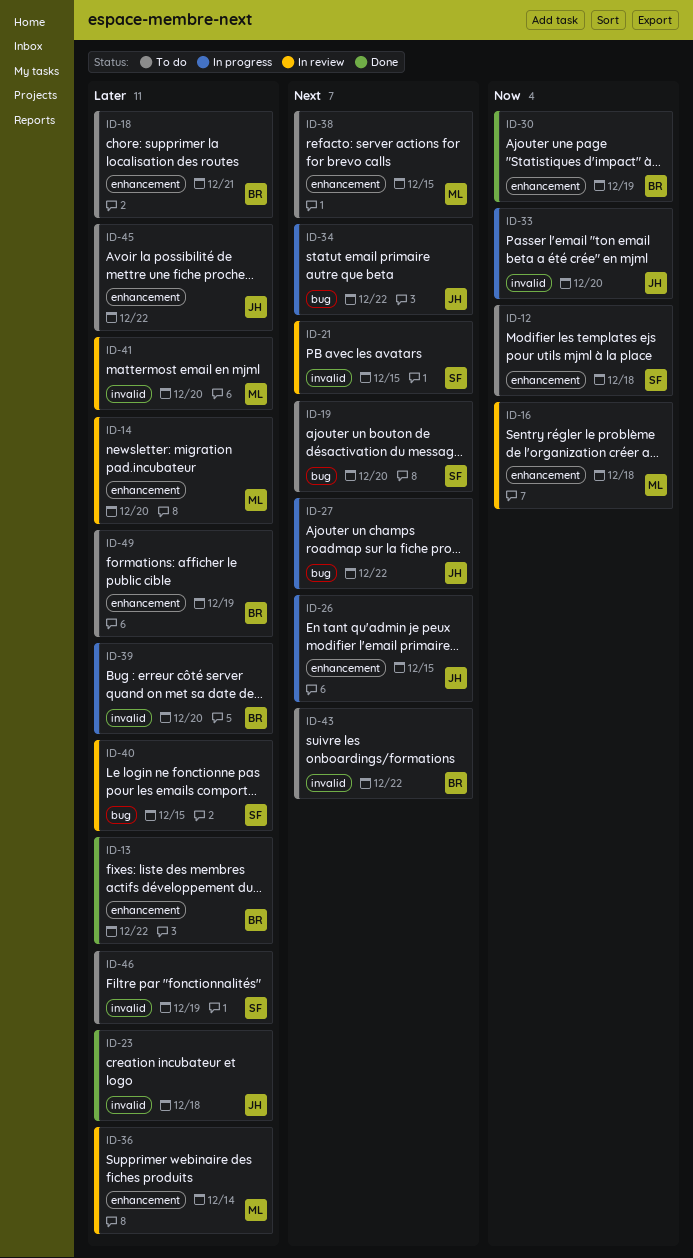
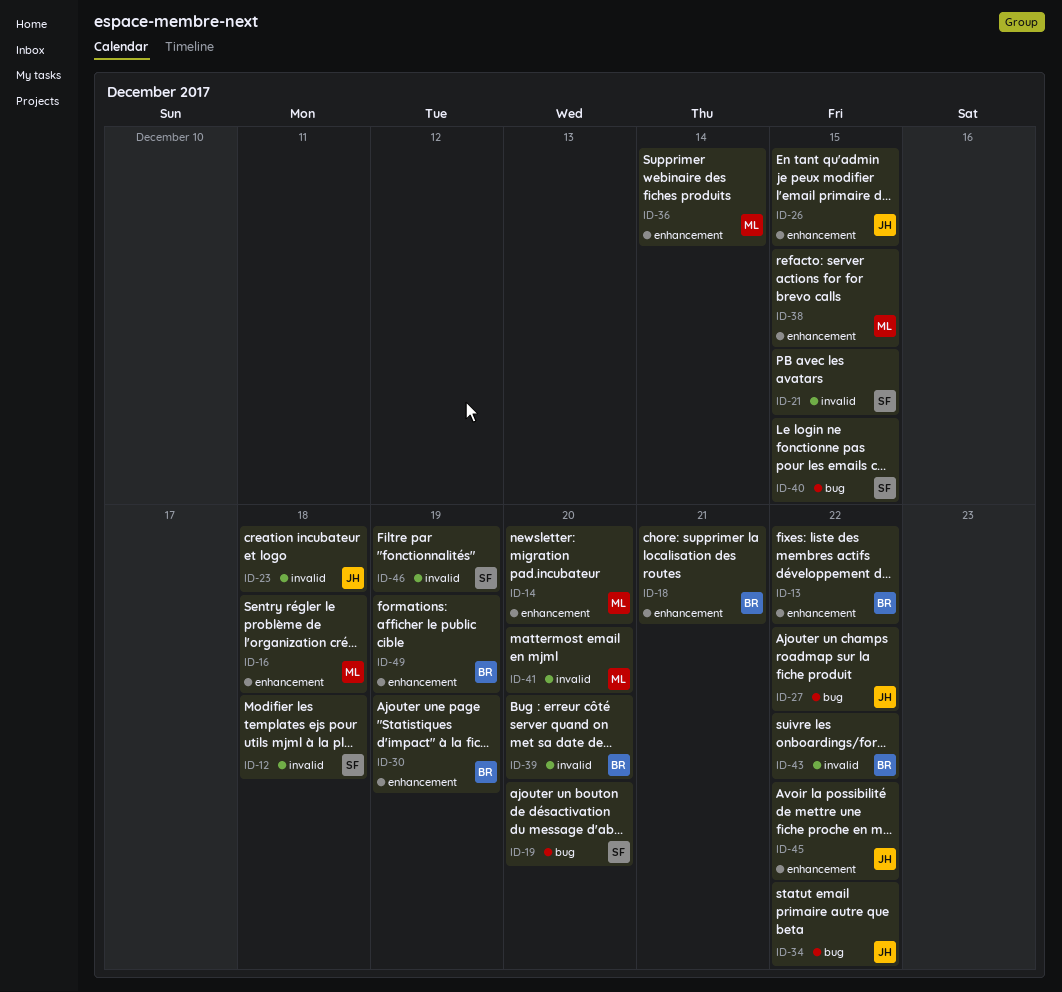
ID-12, label: enhancement -> invalid
ID-33: present -> none

